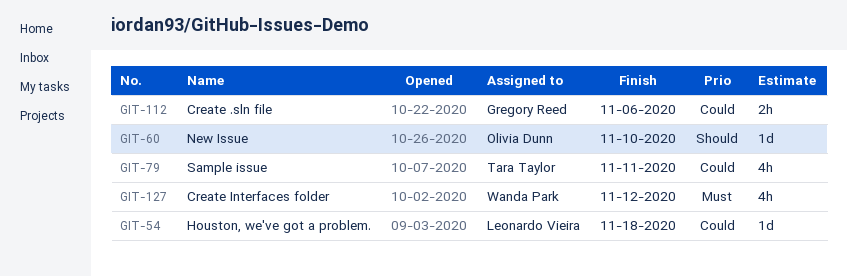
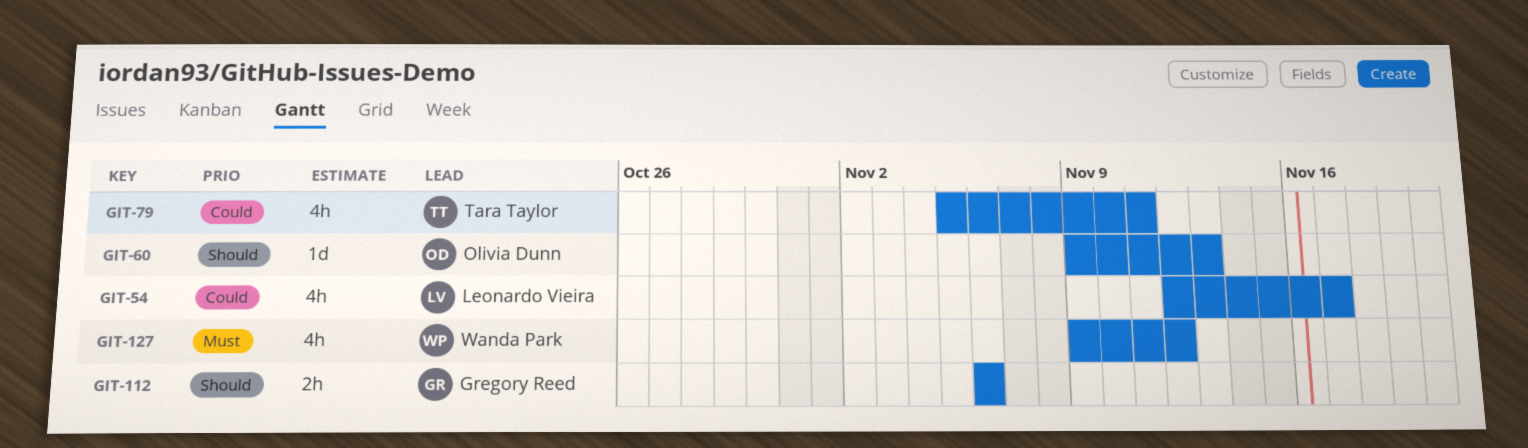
GIT-54, estimate: 1d -> 4h
GIT-54, due: Nov 18 -> Nov 17
GIT-60, due: Nov 10 -> Nov 13
GIT-112, priority: Could -> Should

